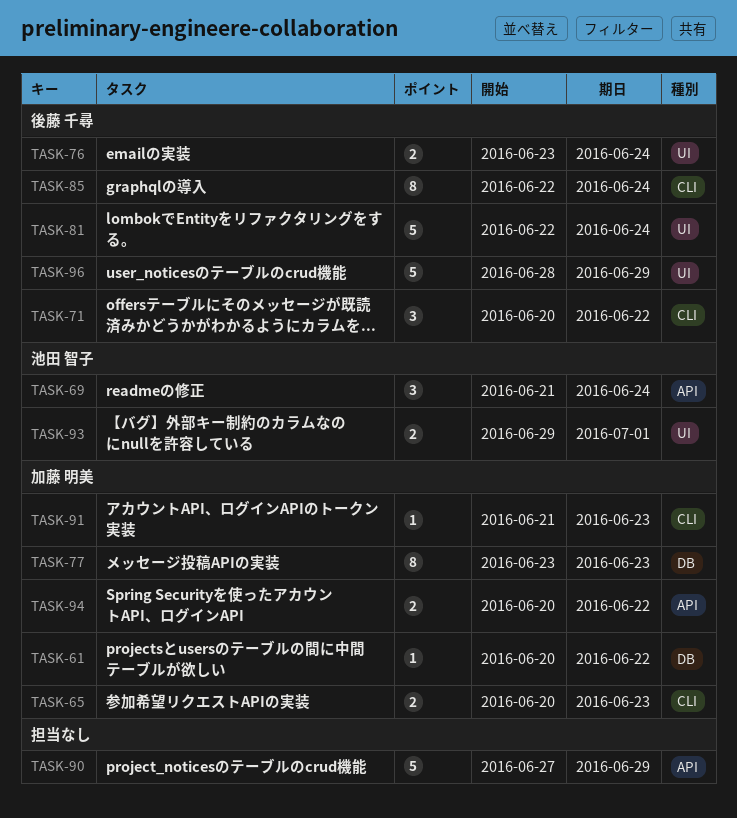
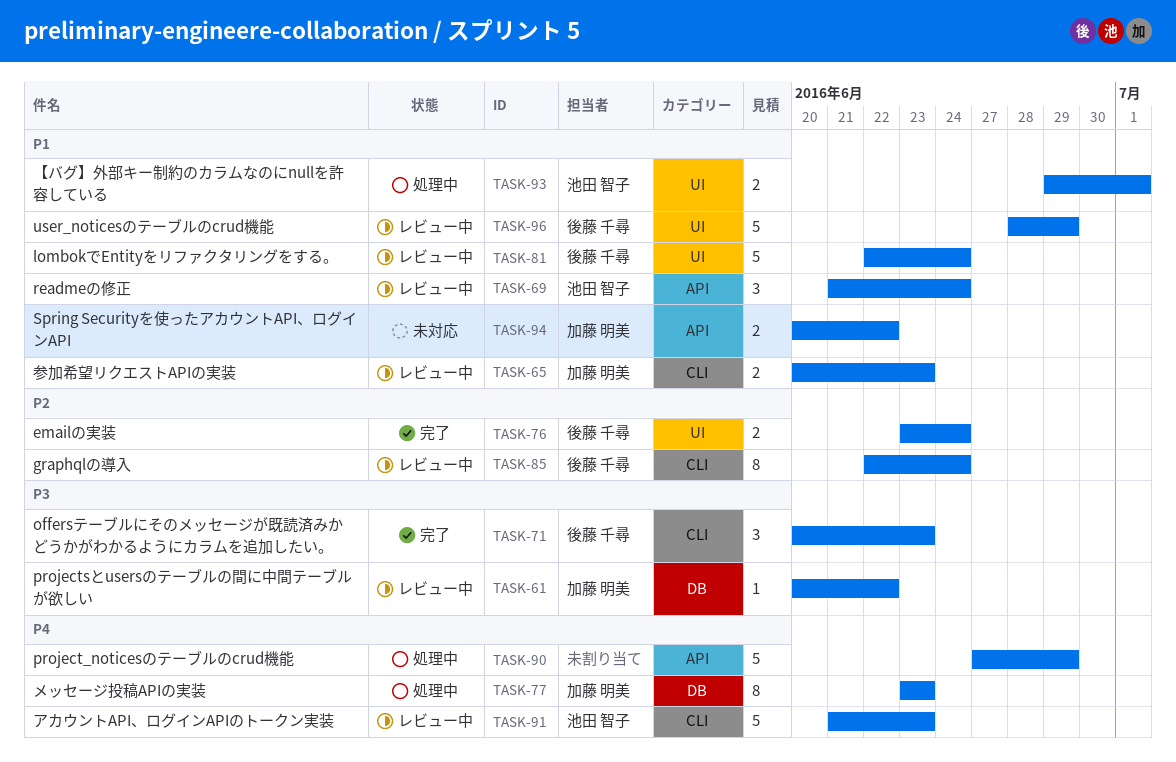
TASK-71, due: Jun 22 -> Jun 23
TASK-91, owner: 加藤 明美 -> 池田 智子
TASK-91, estimate: 1 -> 5

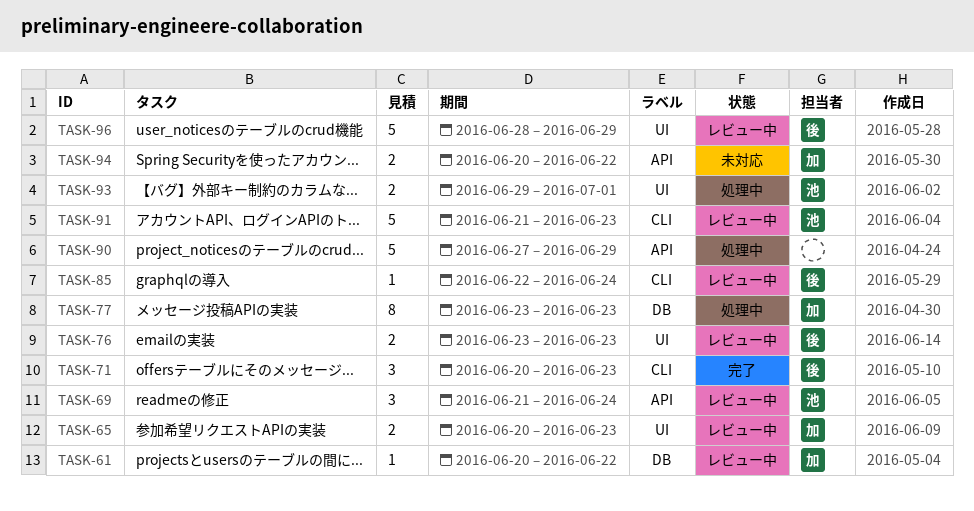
TASK-65, label: CLI -> UI
TASK-76, status: 完了 -> レビュー中
TASK-76, due: Jun 24 -> Jun 23
TASK-81: present -> none
TASK-85, estimate: 8 -> 1

